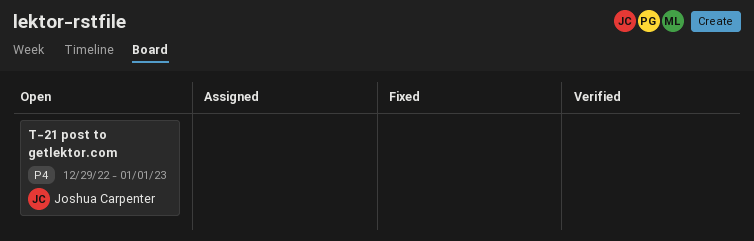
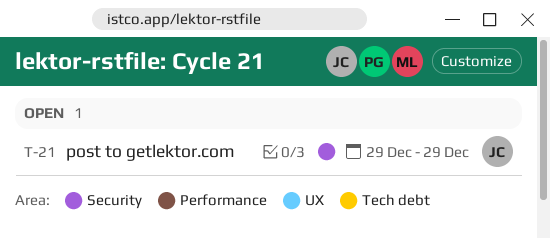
T-21, due: Jan 1 -> Dec 29

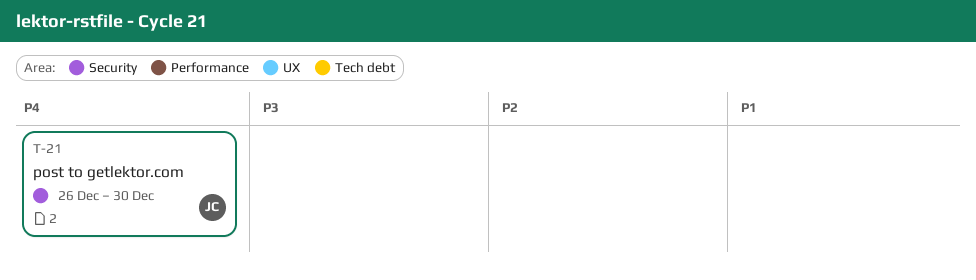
T-21, start: Dec 29 -> Dec 26
T-21, due: Dec 29 -> Dec 30

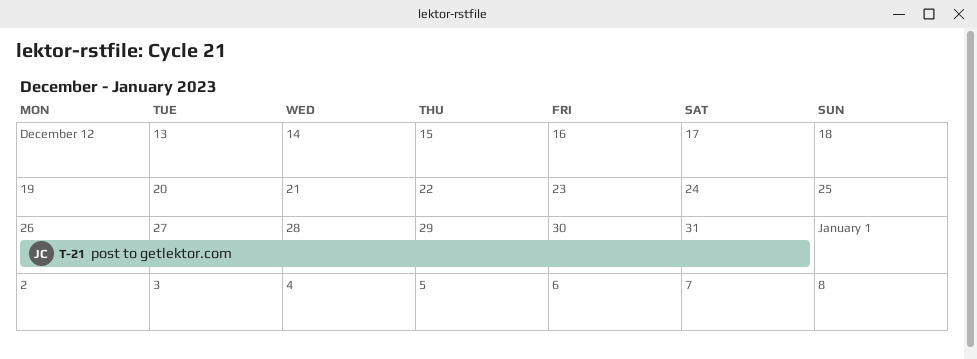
T-21, due: Dec 30 -> Dec 31

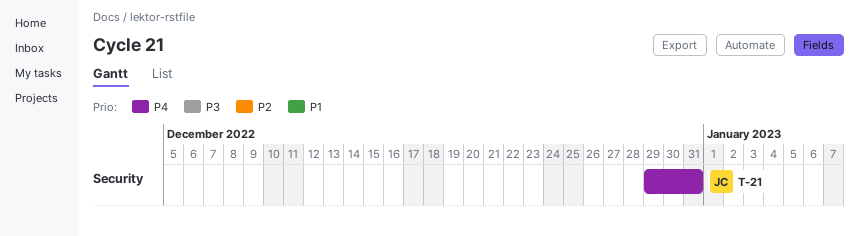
T-21, start: Dec 26 -> Dec 29

